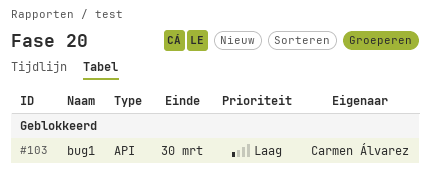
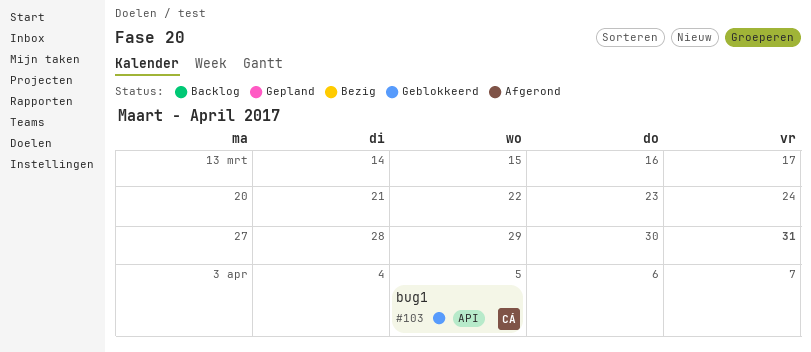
#103, due: Mar 30 -> Apr 5

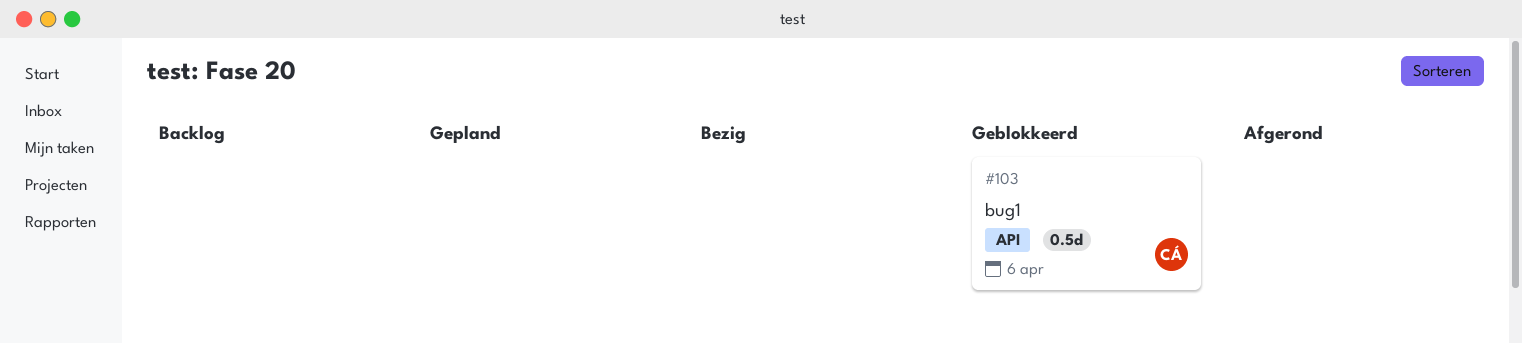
#103, due: Apr 5 -> Apr 6

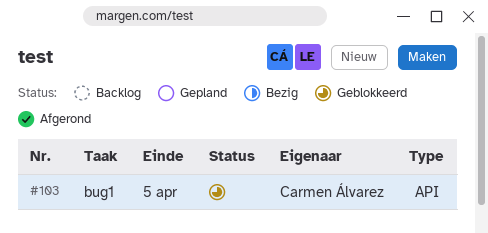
#103, due: Apr 6 -> Apr 5

